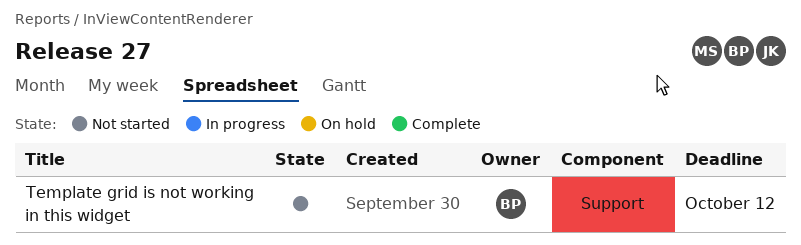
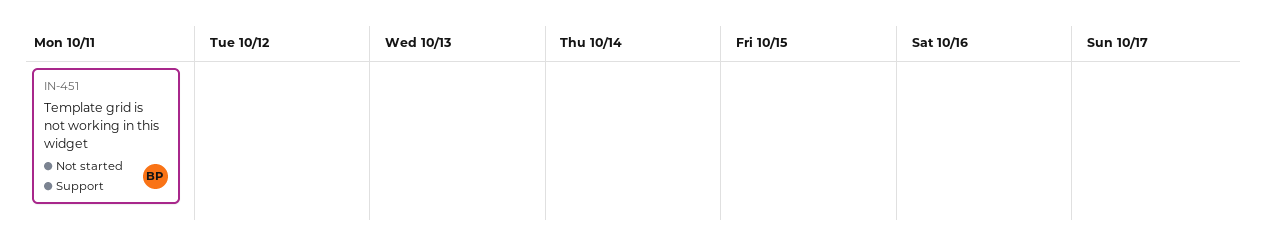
Template grid is not working in this widget, due: Oct 12 -> Oct 11

